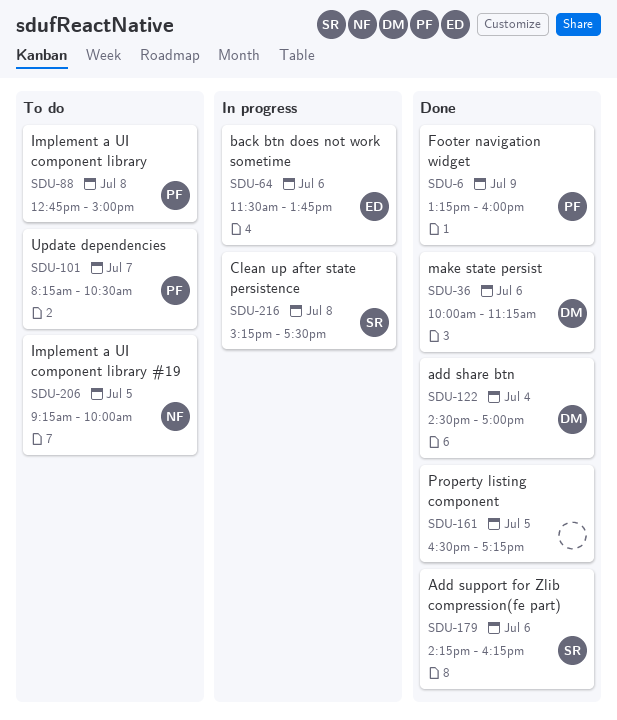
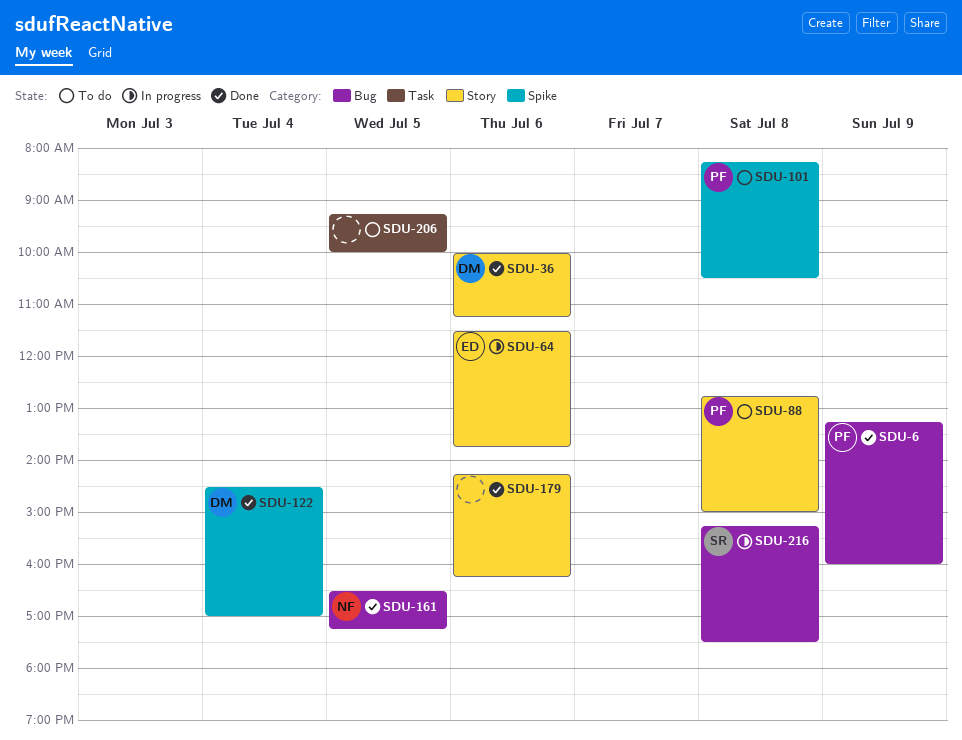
SDU-101, day: Jul 7 -> Jul 8
SDU-161, owner: none -> NF
SDU-179, owner: SR -> none
SDU-206, owner: NF -> none

